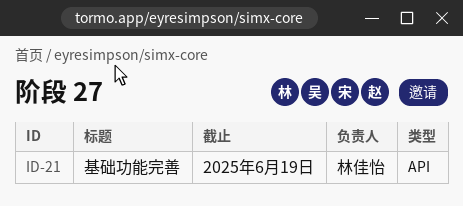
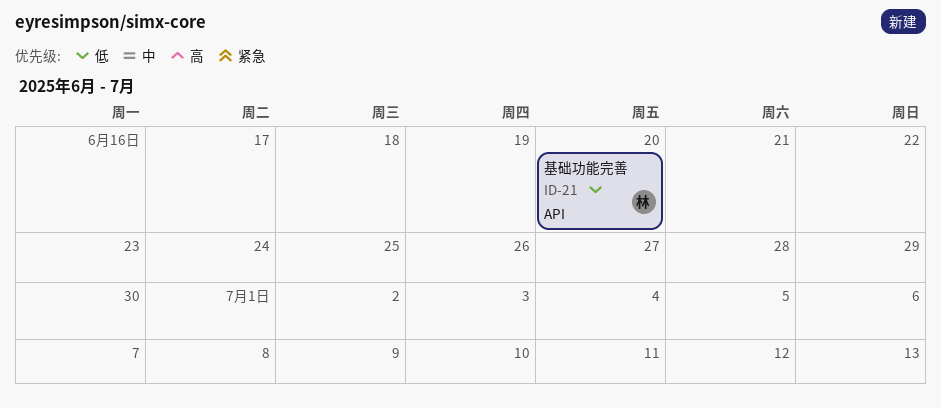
ID-21, due: Jun 19 -> Jun 20

